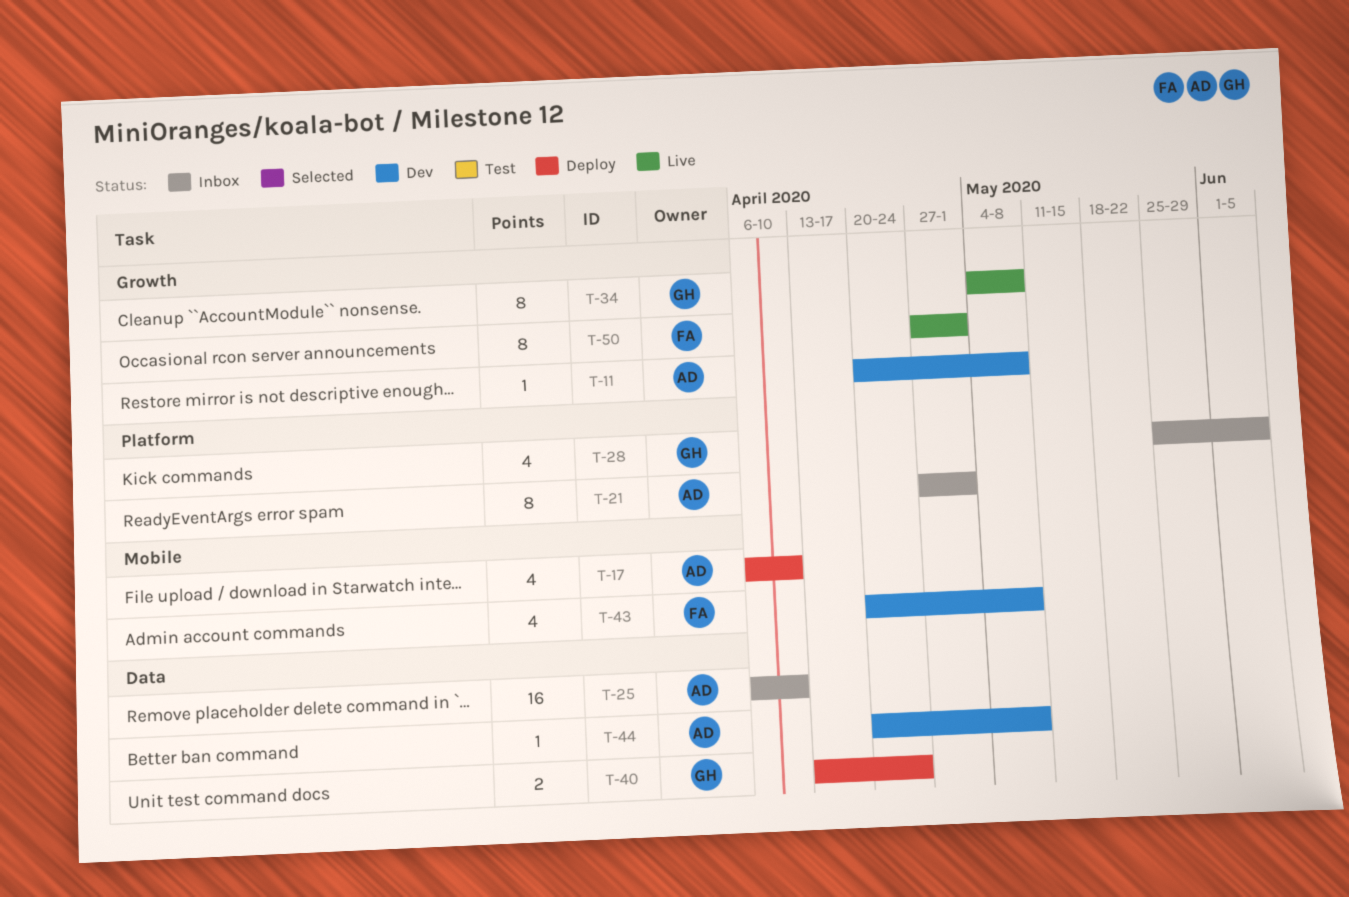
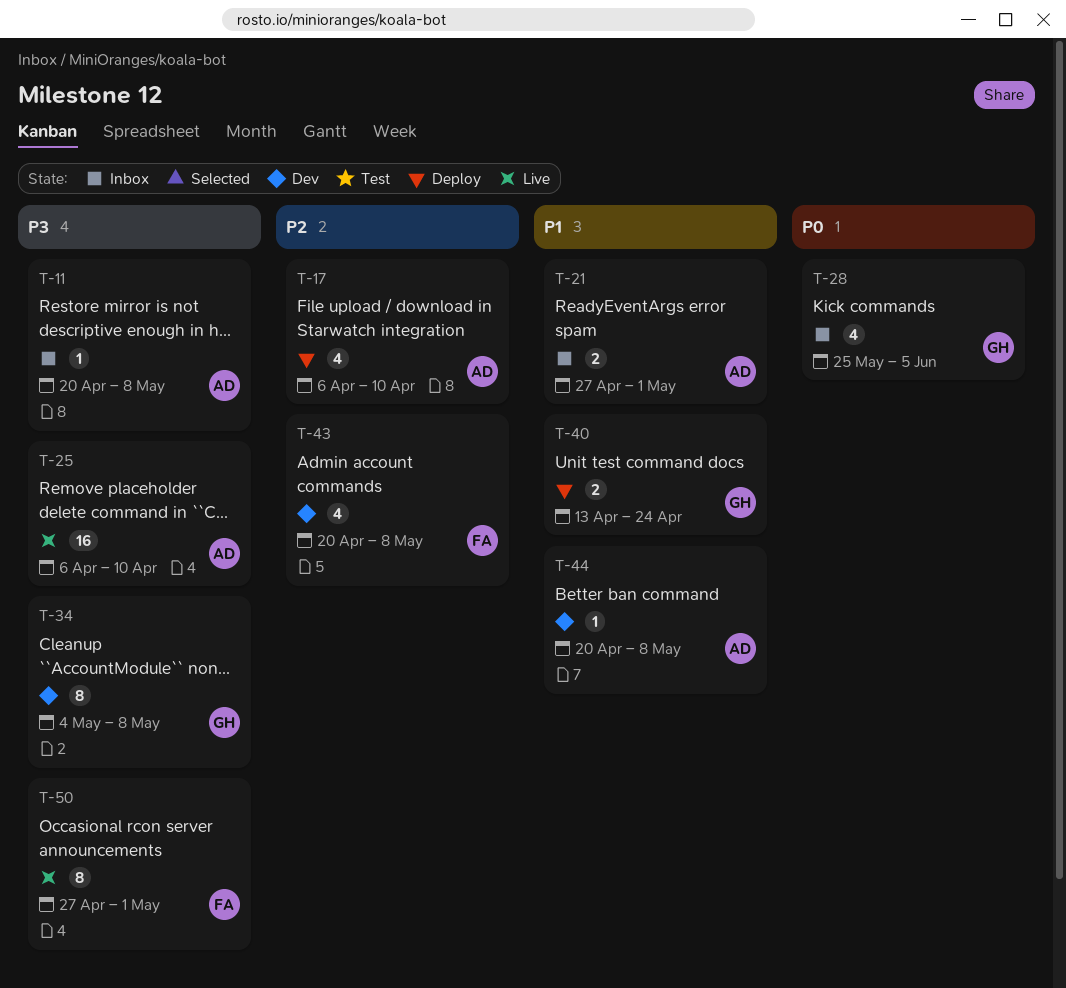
T-11, status: Dev -> Inbox
T-21, estimate: 8 -> 2
T-25, status: Inbox -> Live
T-34, status: Live -> Dev

